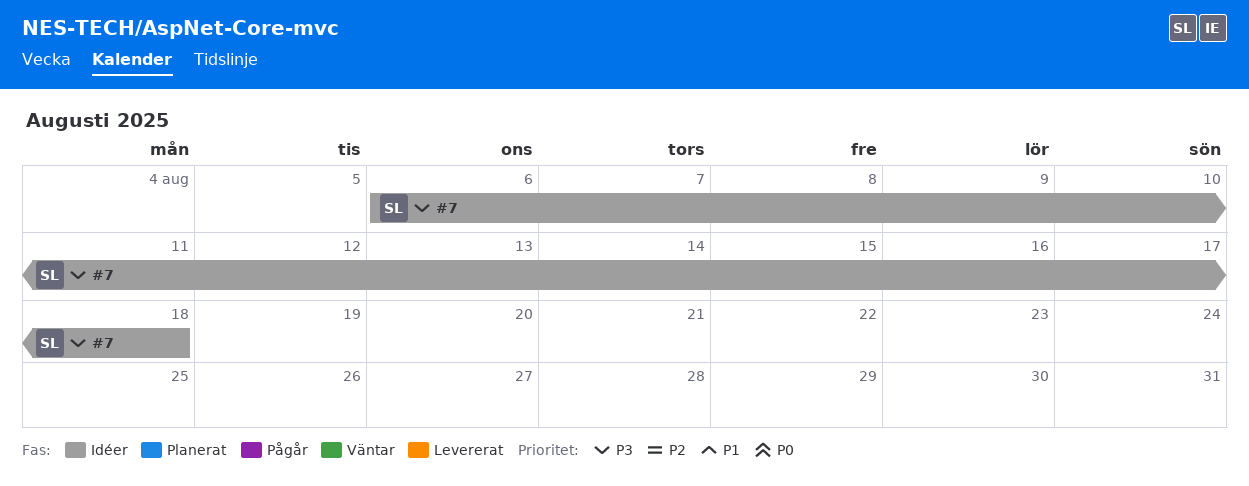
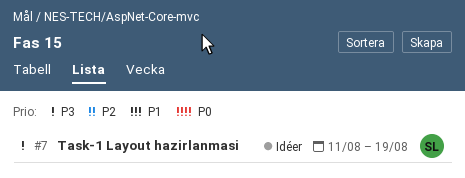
#7, start: Aug 6 -> Aug 11
#7, due: Aug 18 -> Aug 19

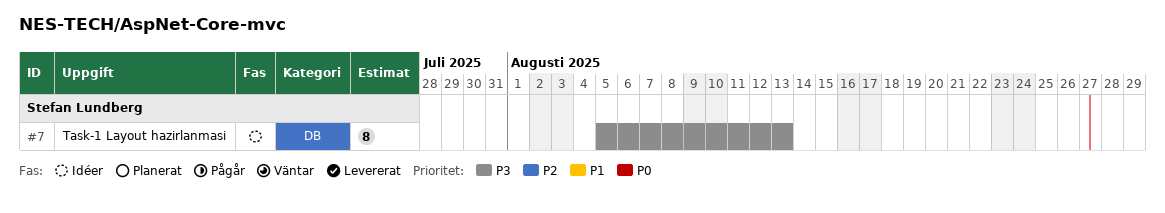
#7, start: Aug 11 -> Aug 5
#7, due: Aug 19 -> Aug 13

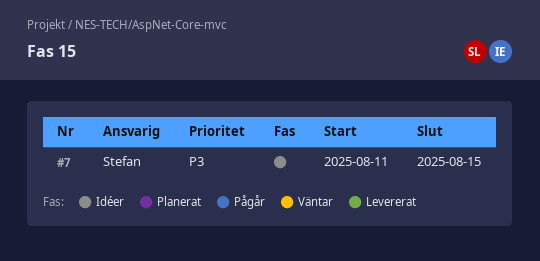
#7, start: Aug 5 -> Aug 11
#7, due: Aug 13 -> Aug 15

